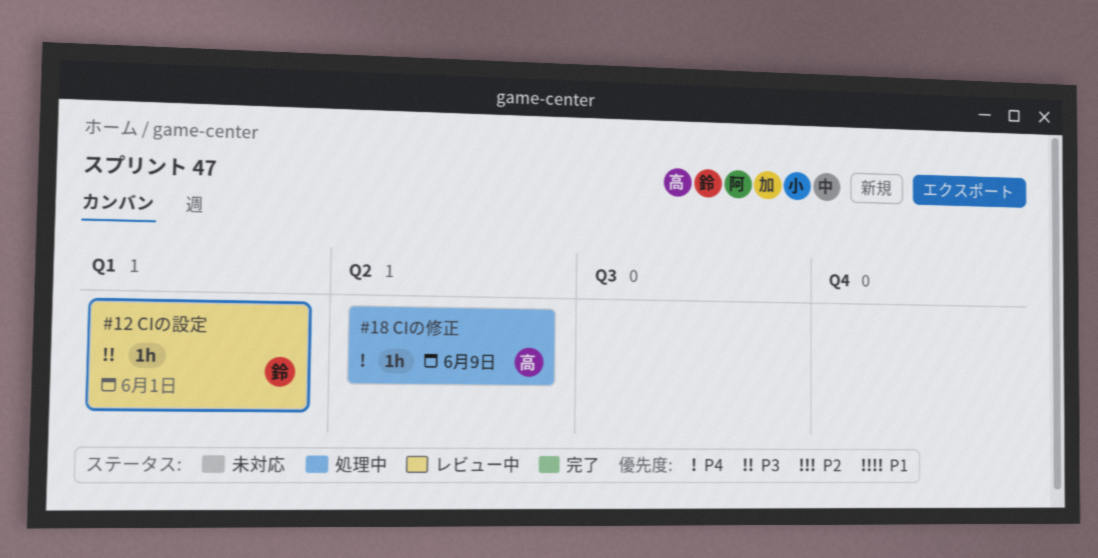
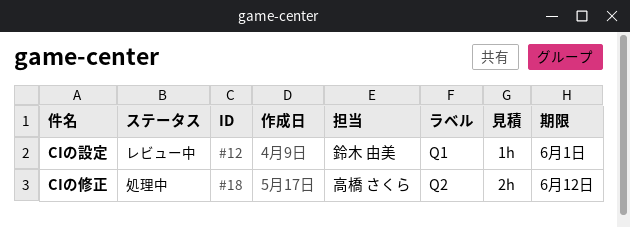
#18, estimate: 1h -> 2h
#18, due: Jun 9 -> Jun 12

